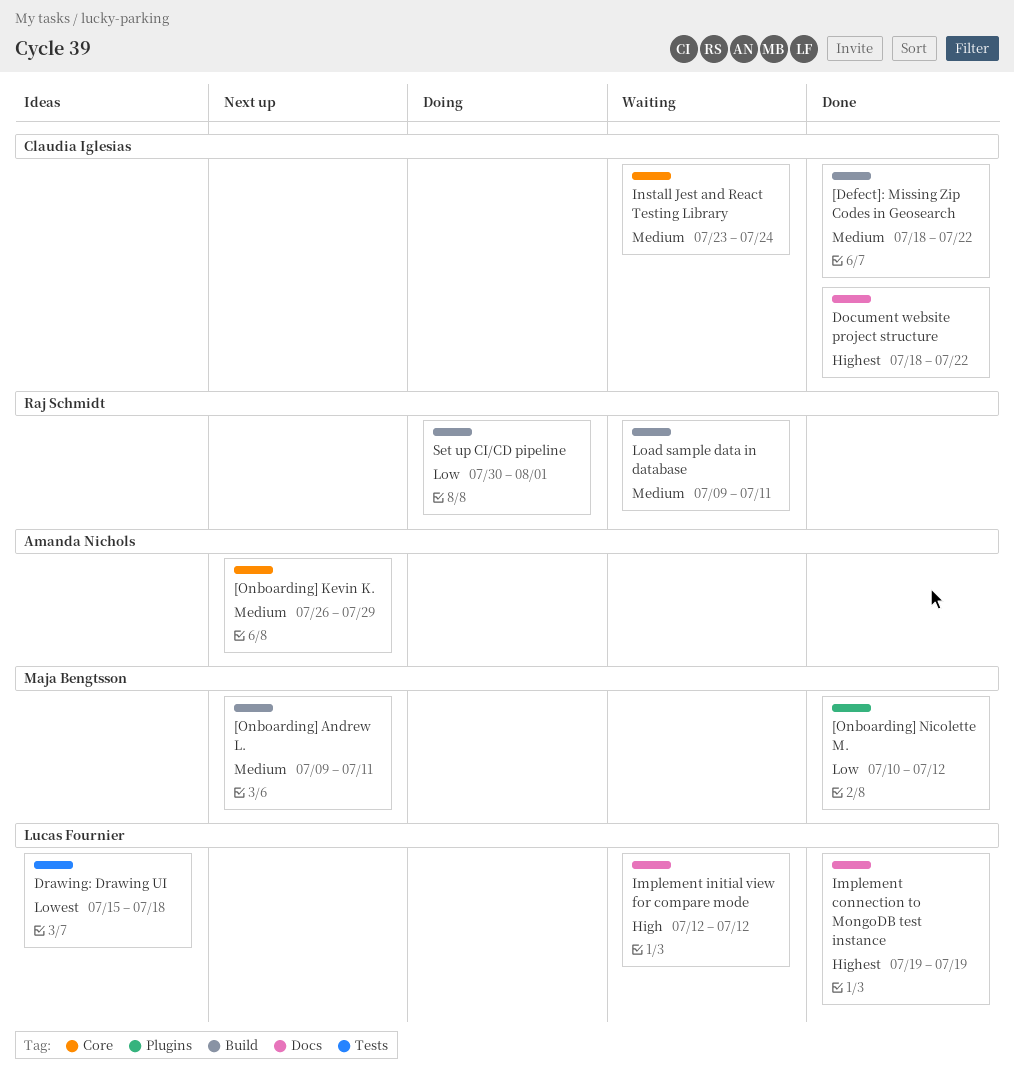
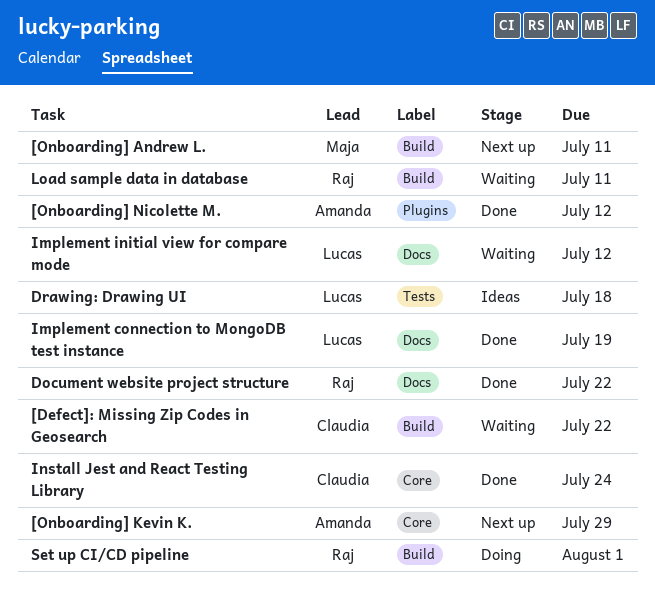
[Defect]: Missing Zip Codes in Geosearch, status: Done -> Waiting
[Onboarding] Nicolette M., owner: Maja Bengtsson -> Amanda Nichols
Document website project structure, owner: Claudia Iglesias -> Raj Schmidt
Install Jest and React Testing Library, status: Waiting -> Done

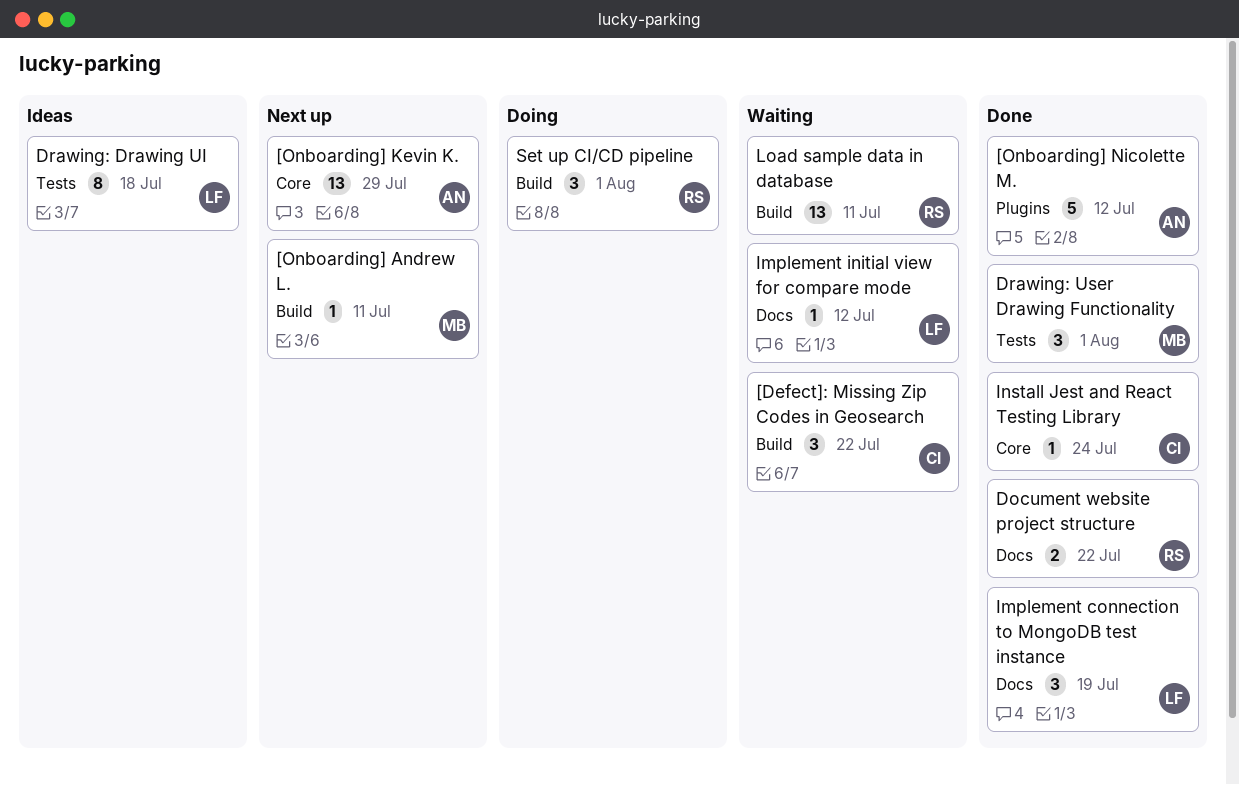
Drawing: User Drawing Functionality: none -> present

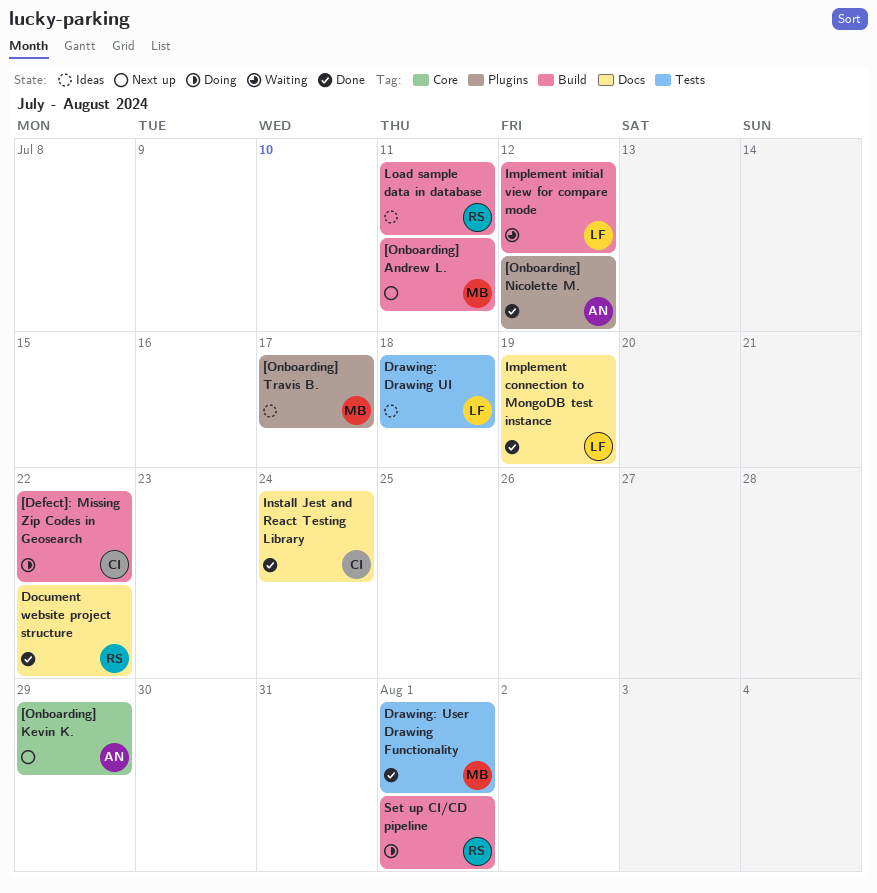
[Defect]: Missing Zip Codes in Geosearch, status: Waiting -> Doing
[Onboarding] Travis B.: none -> present
Implement initial view for compare mode, label: Docs -> Build
Install Jest and React Testing Library, label: Core -> Docs
Load sample data in database, status: Waiting -> Ideas

